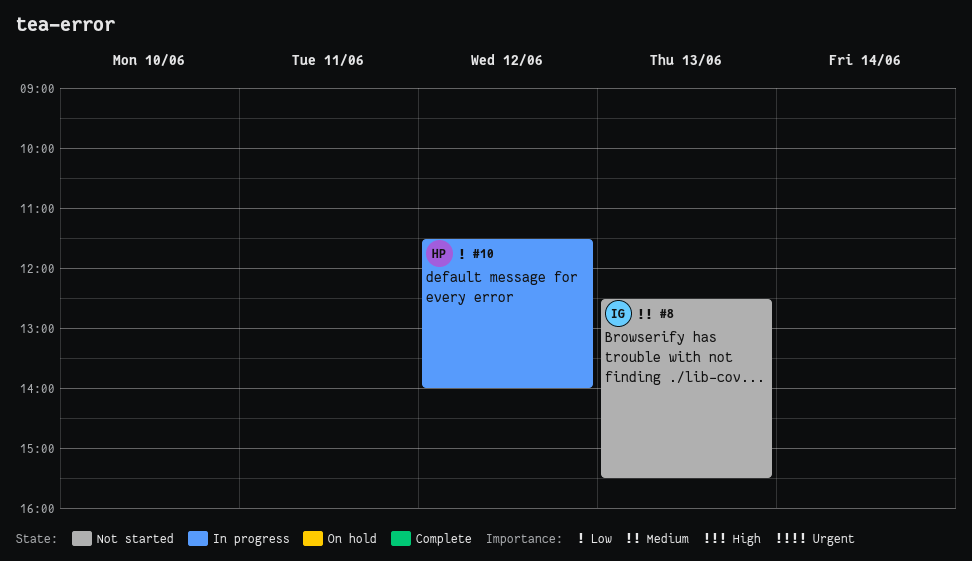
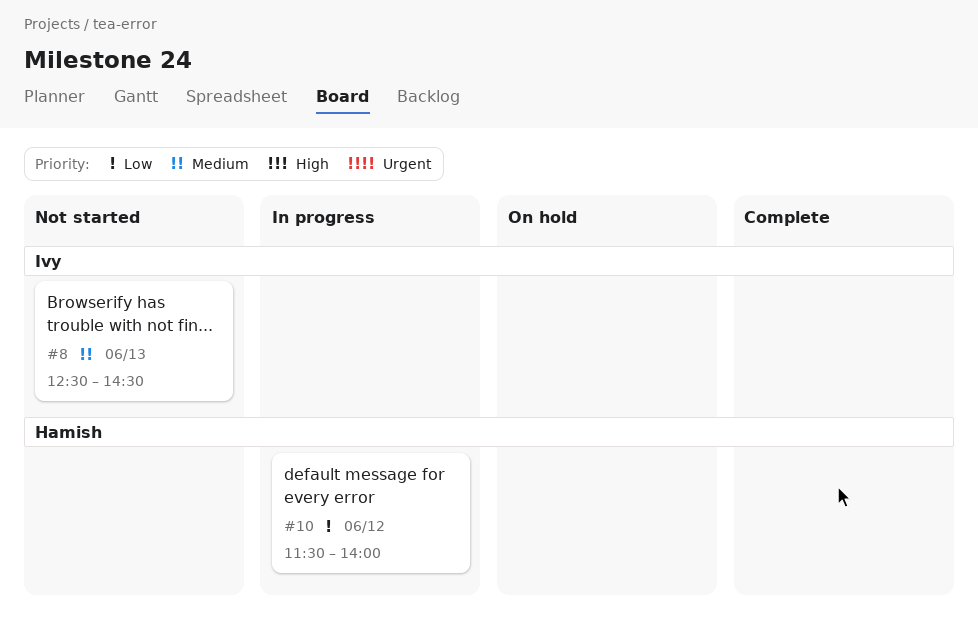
#8, ends: 15:30 -> 14:30

